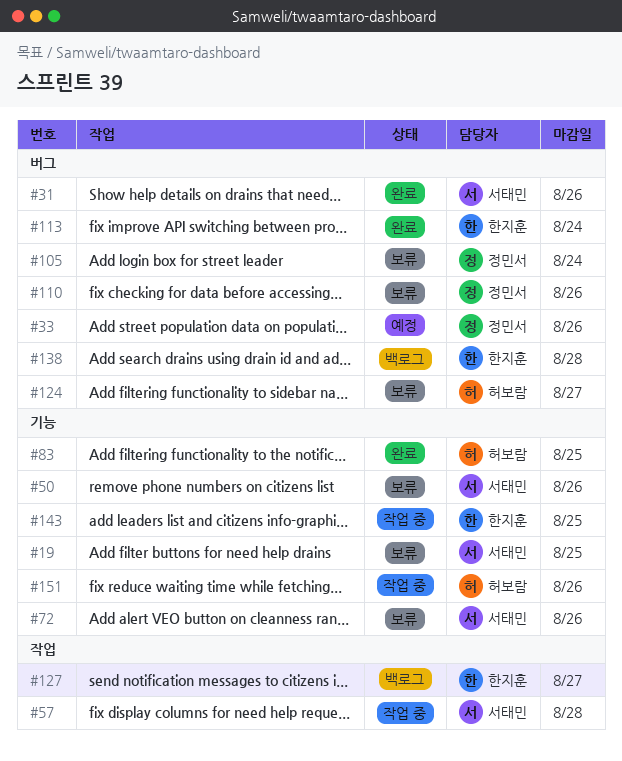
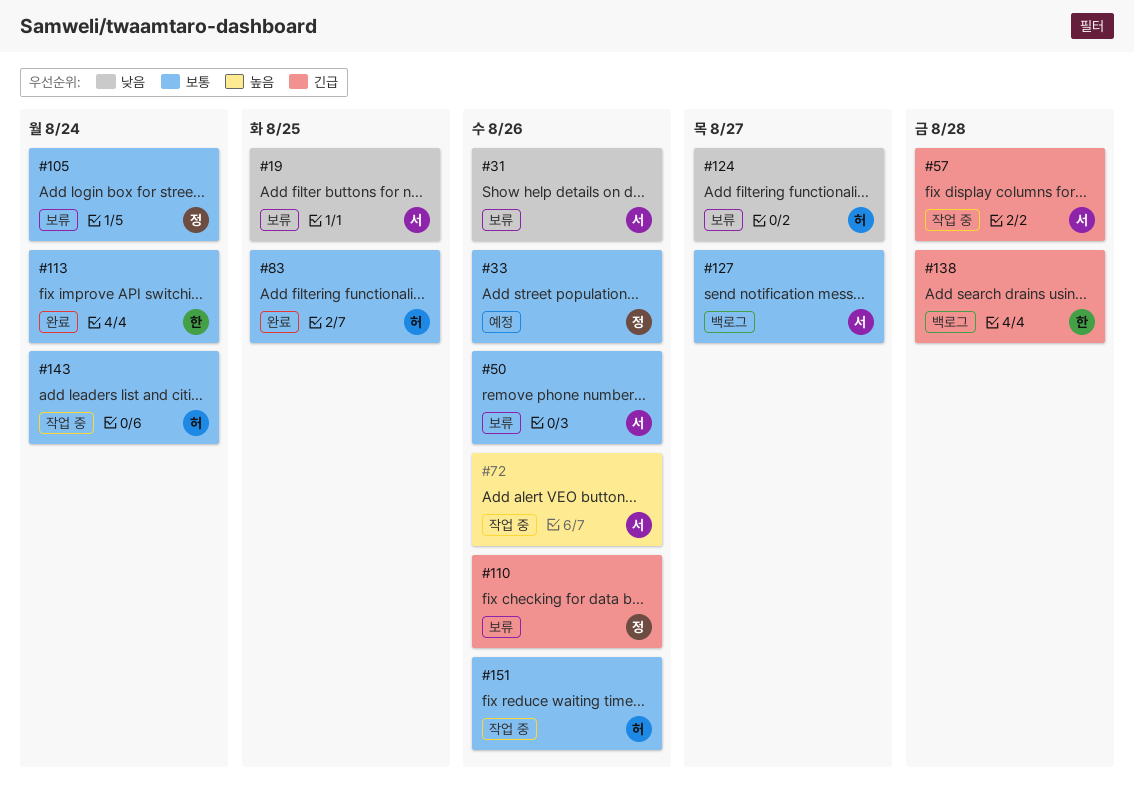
#31, status: 완료 -> 보류
#72, status: 보류 -> 작업 중
#127, owner: 한지훈 -> 서태민
#143, owner: 한지훈 -> 허보람
#143, due: Aug 25 -> Aug 24

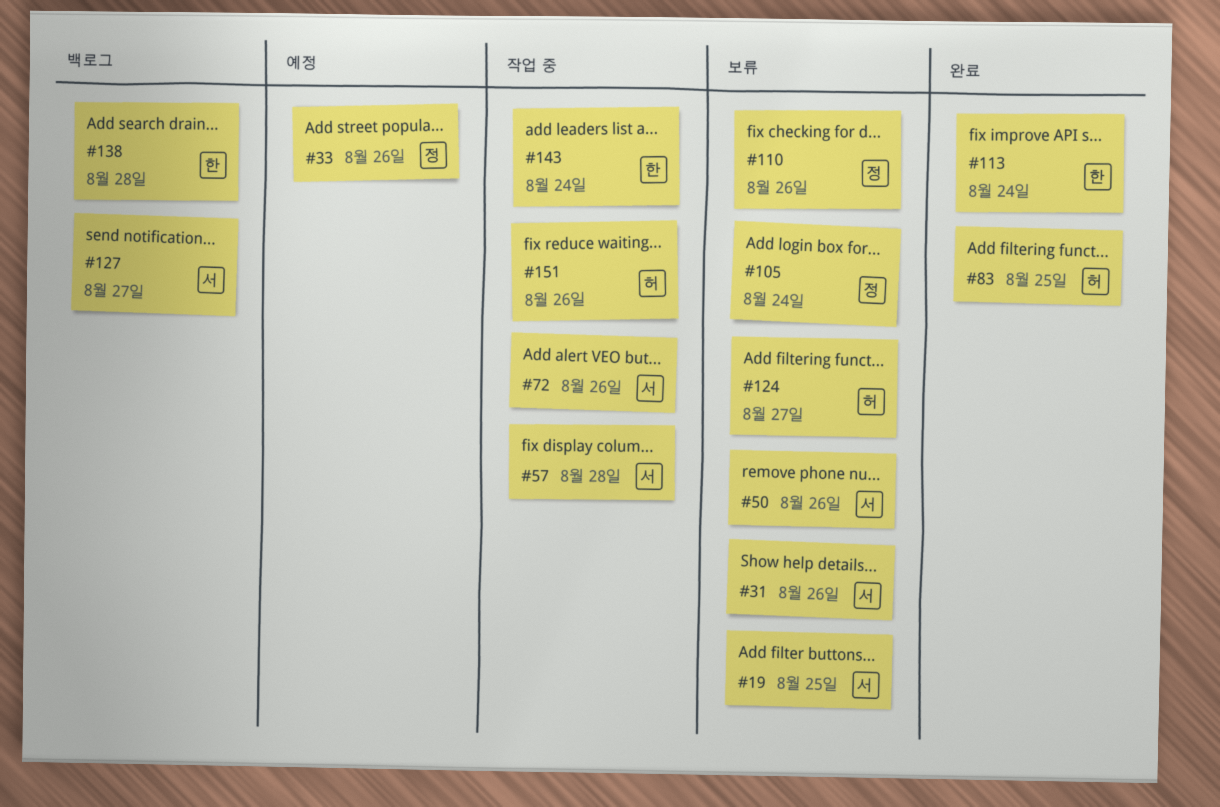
#143, owner: 허 -> 한

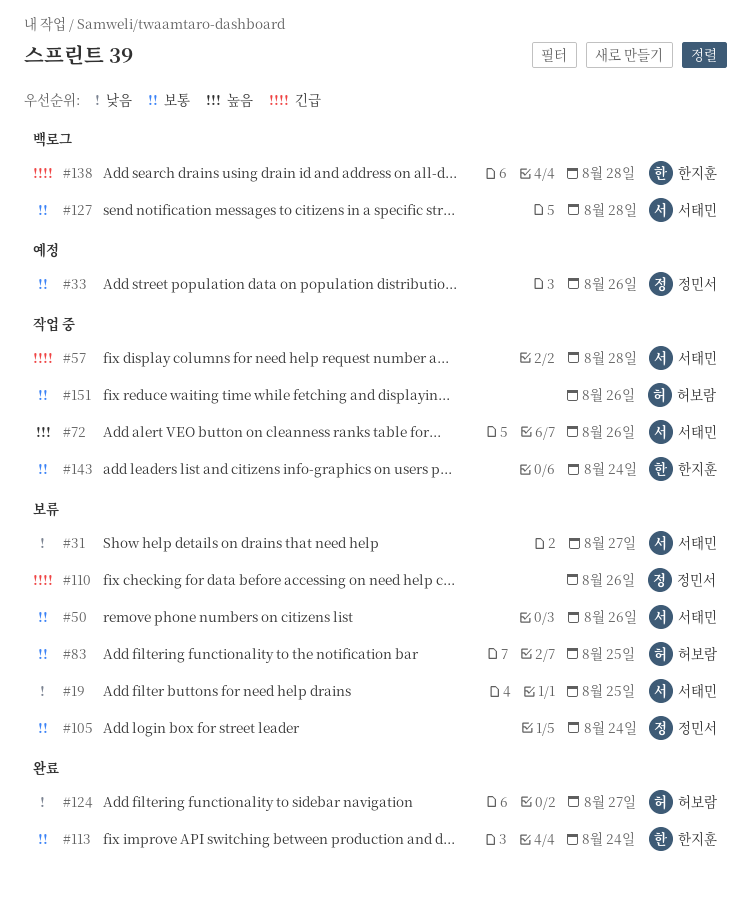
#31, due: Aug 26 -> Aug 27
#83, status: 완료 -> 보류
#124, status: 보류 -> 완료
#127, due: Aug 27 -> Aug 28

